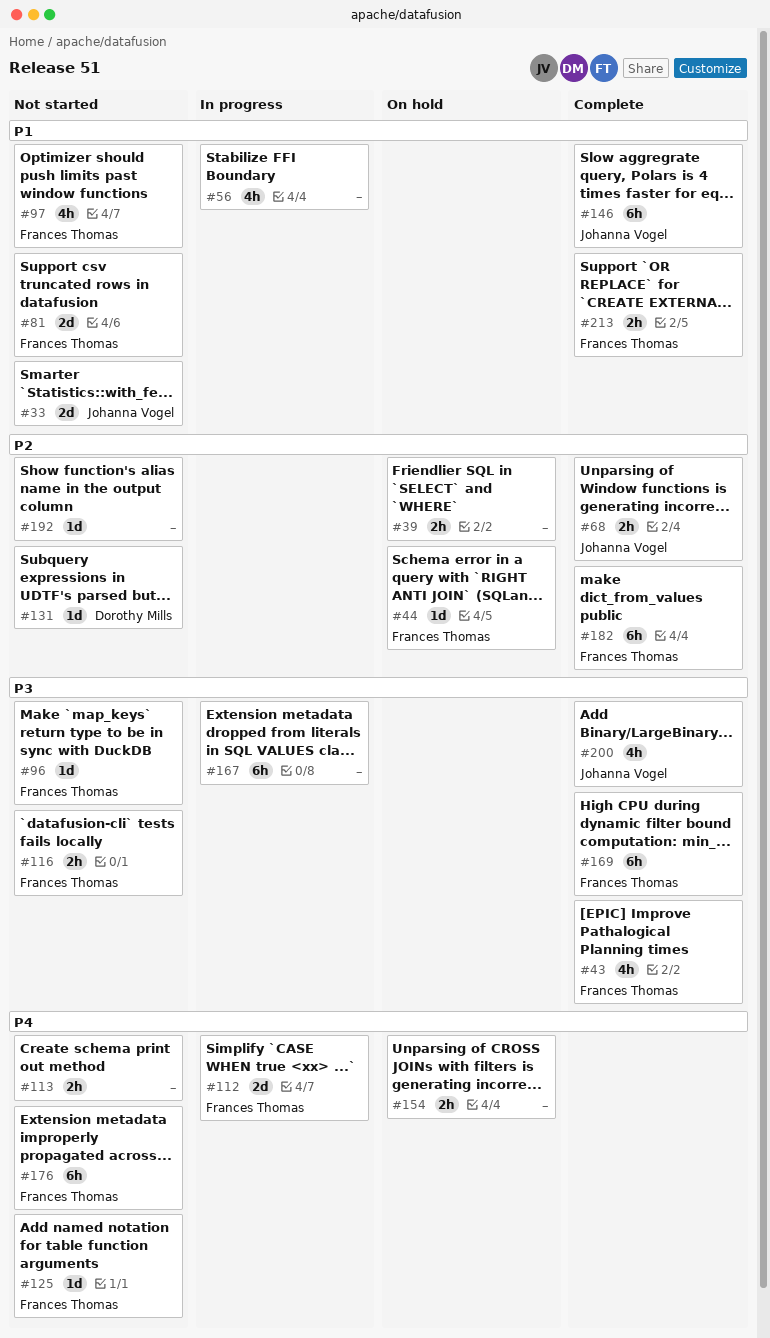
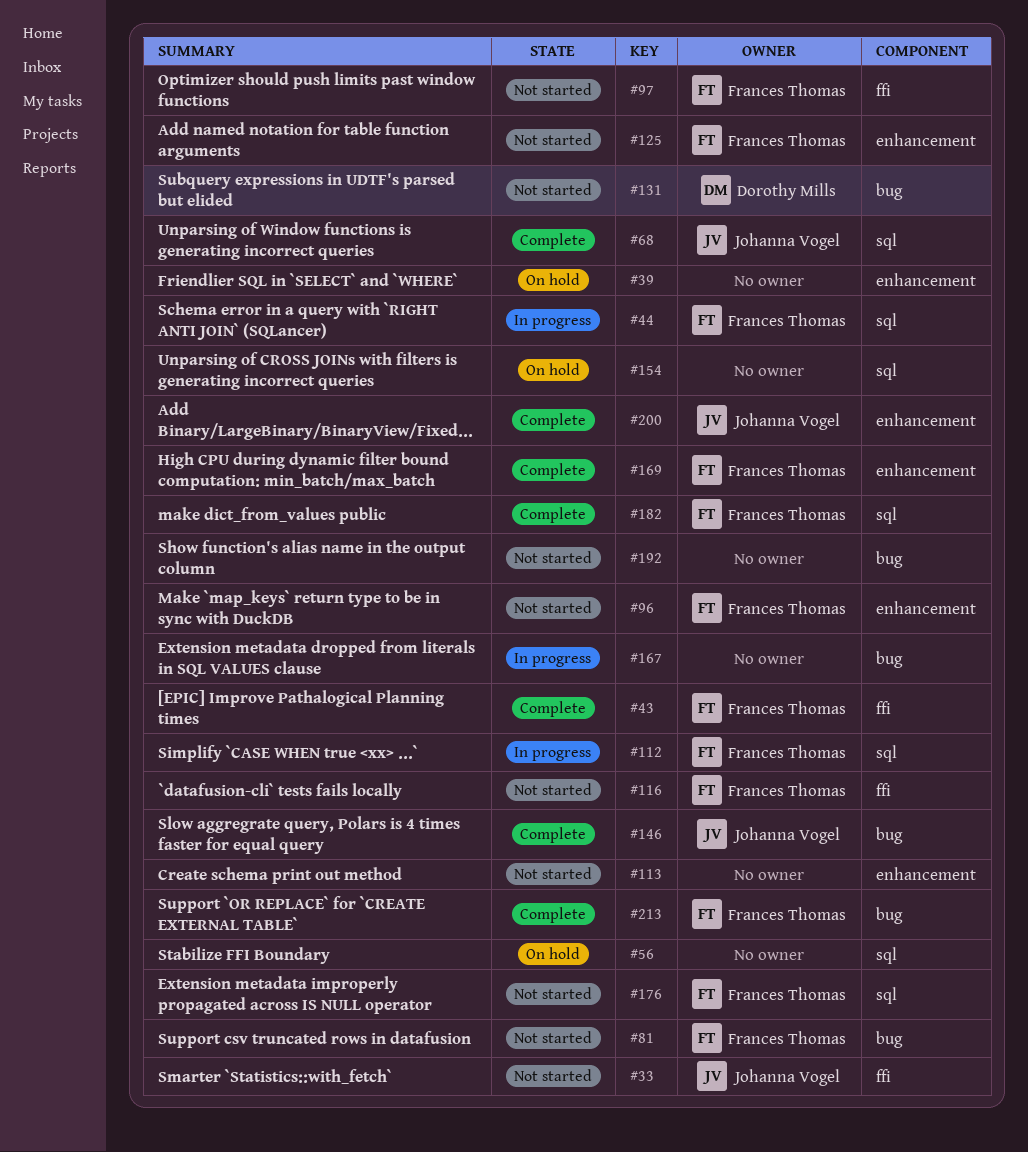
#44, status: On hold -> In progress
#56, status: In progress -> On hold

